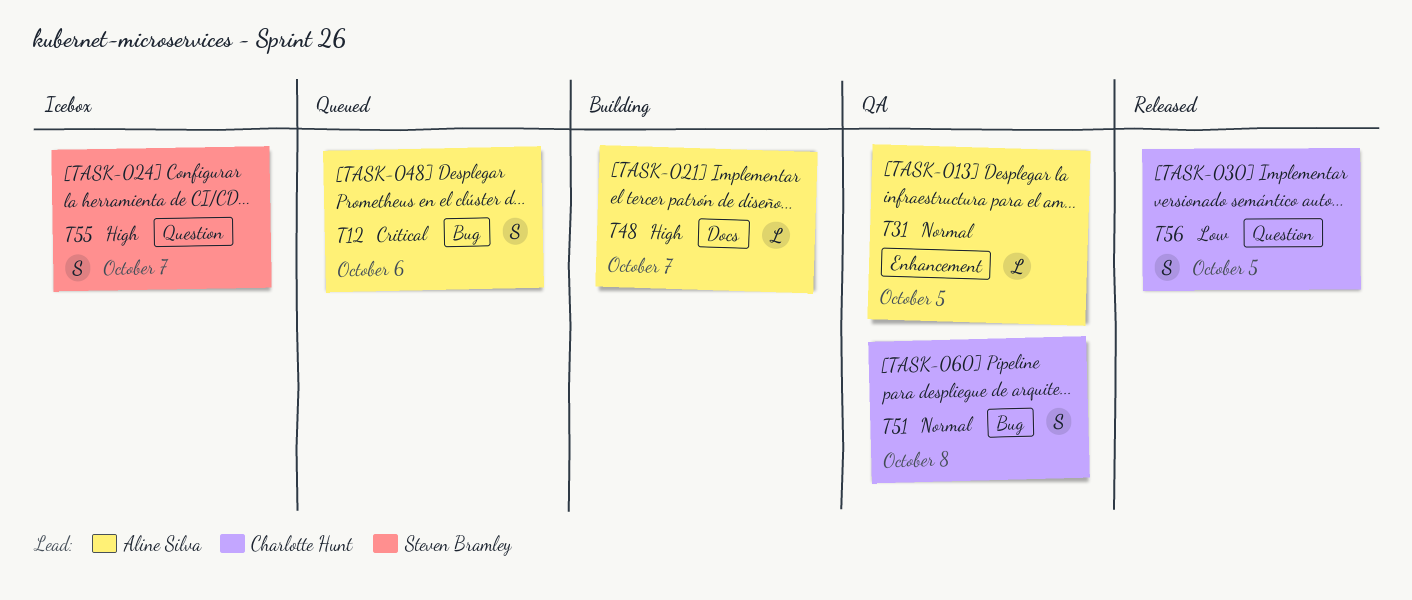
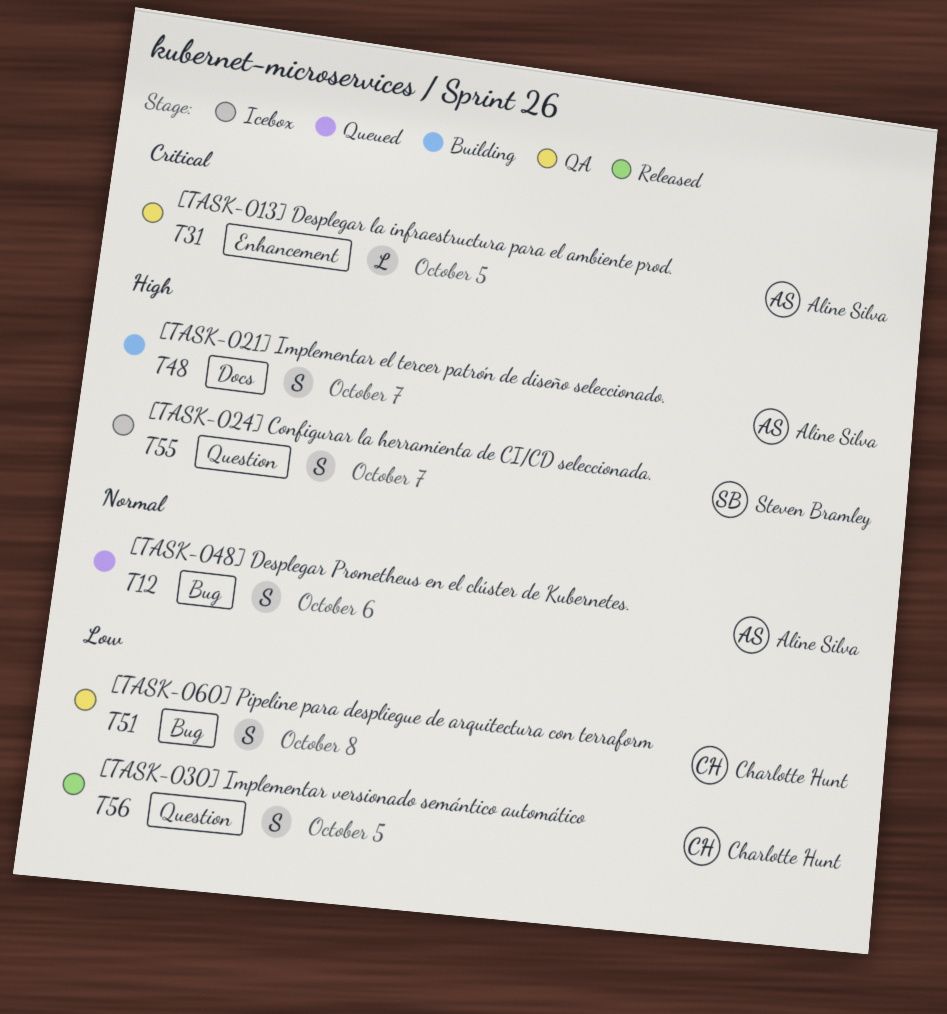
T12, priority: Critical -> Normal
T31, priority: Normal -> Critical
T48, estimate: L -> S
T51, priority: Normal -> Low

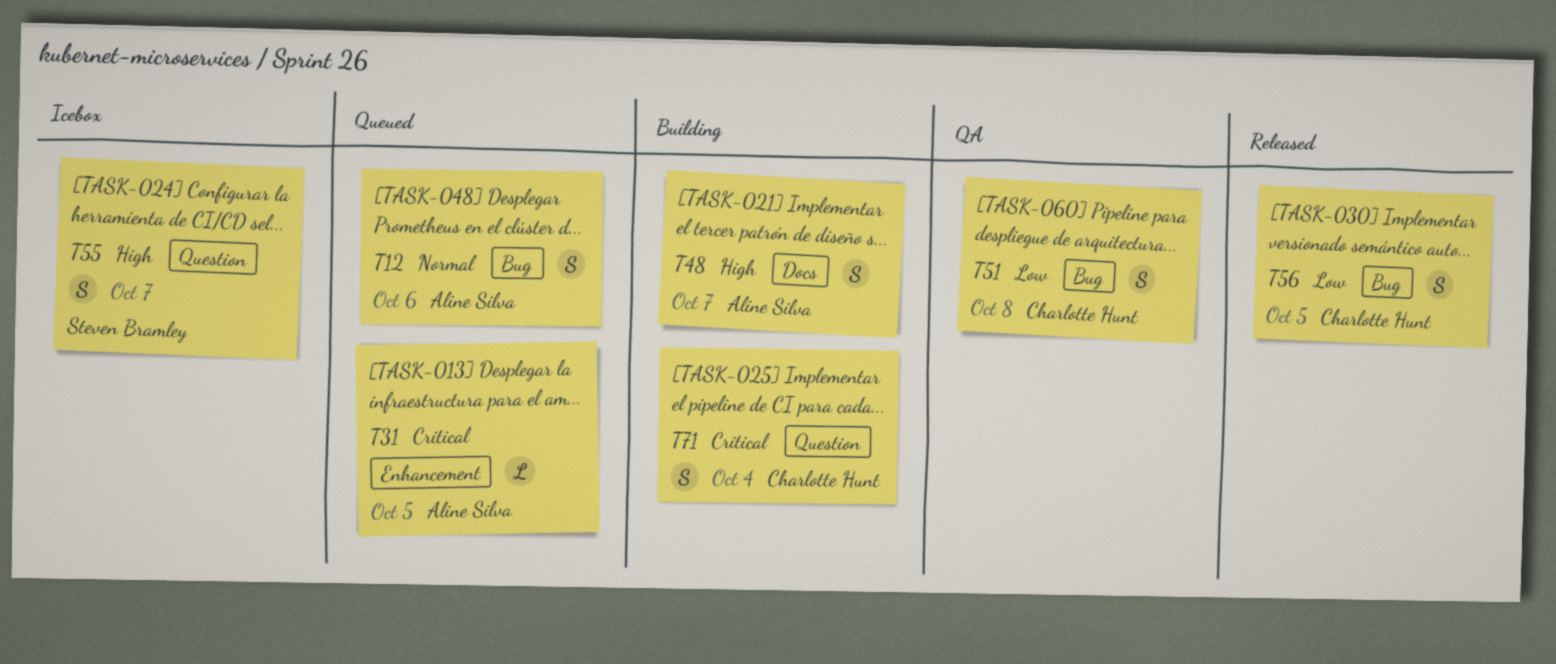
T31, status: QA -> Queued
T56, label: Question -> Bug
T71: none -> present

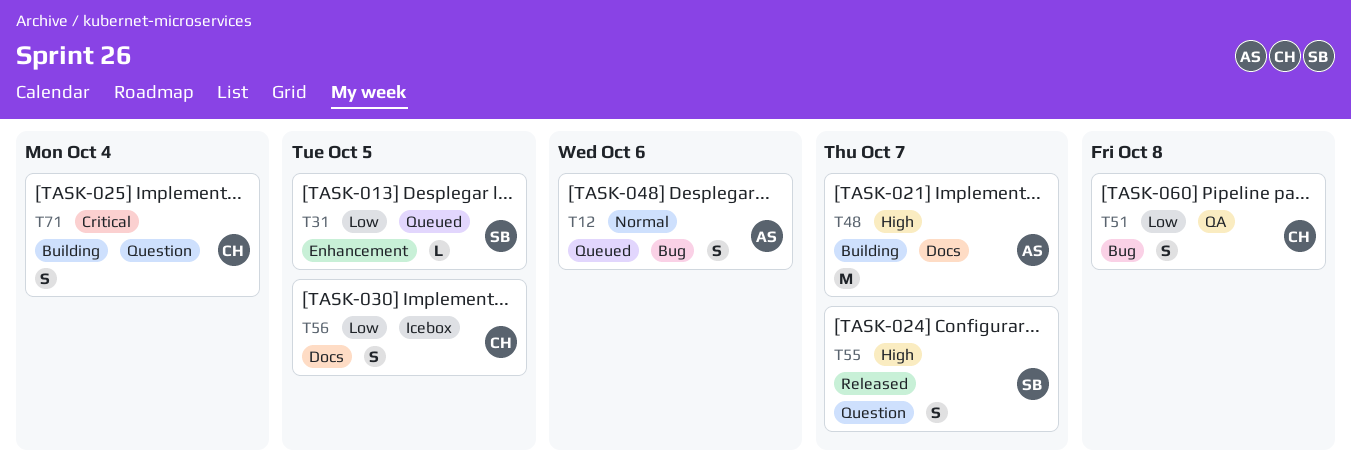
T31, owner: Aline Silva -> Steven Bramley
T31, priority: Critical -> Low
T48, estimate: S -> M
T55, status: Icebox -> Released
T56, status: Released -> Icebox
T56, label: Bug -> Docs

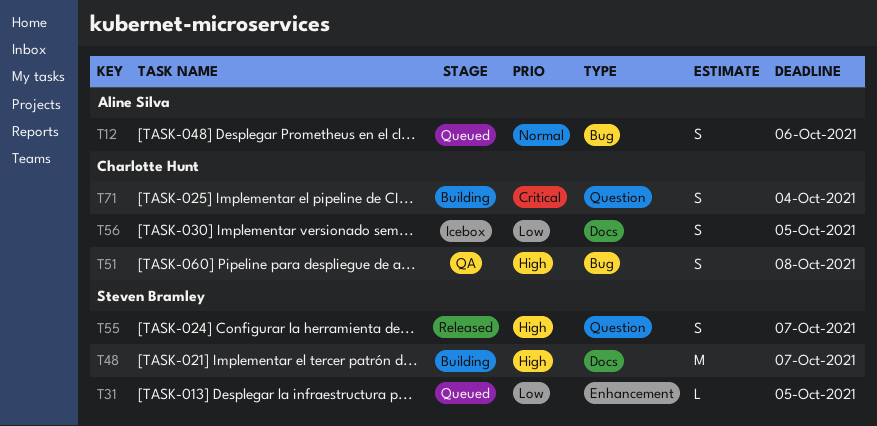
T48, owner: Aline Silva -> Steven Bramley
T51, priority: Low -> High

